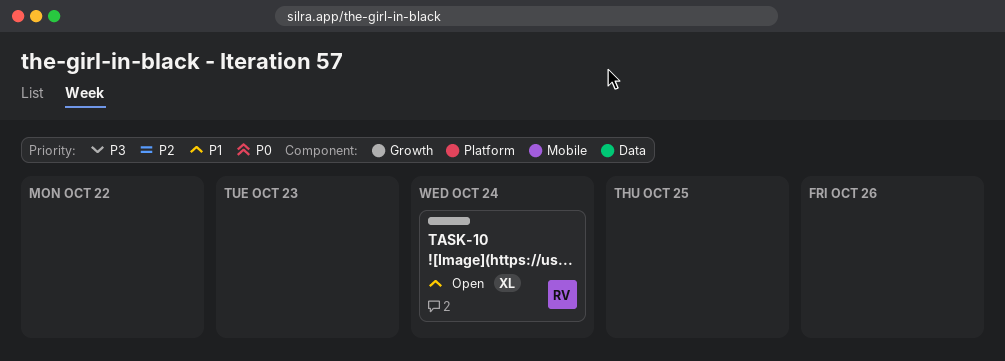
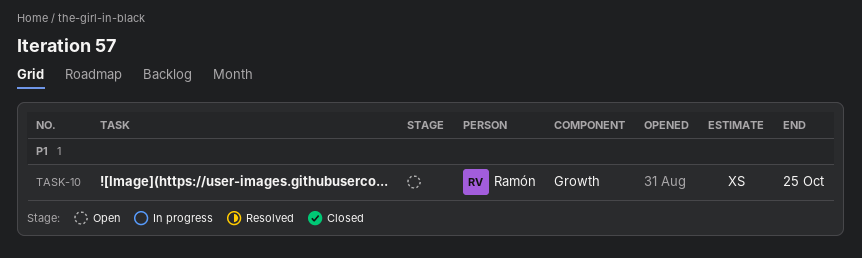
TASK-10, estimate: XL -> XS
TASK-10, due: Oct 24 -> Oct 25

